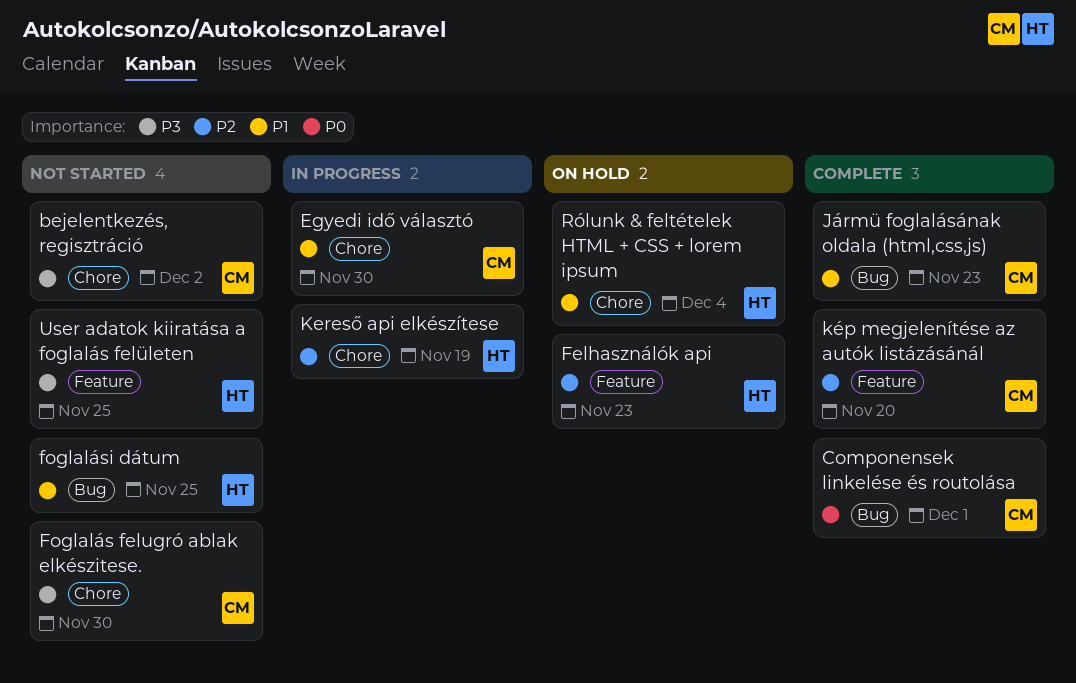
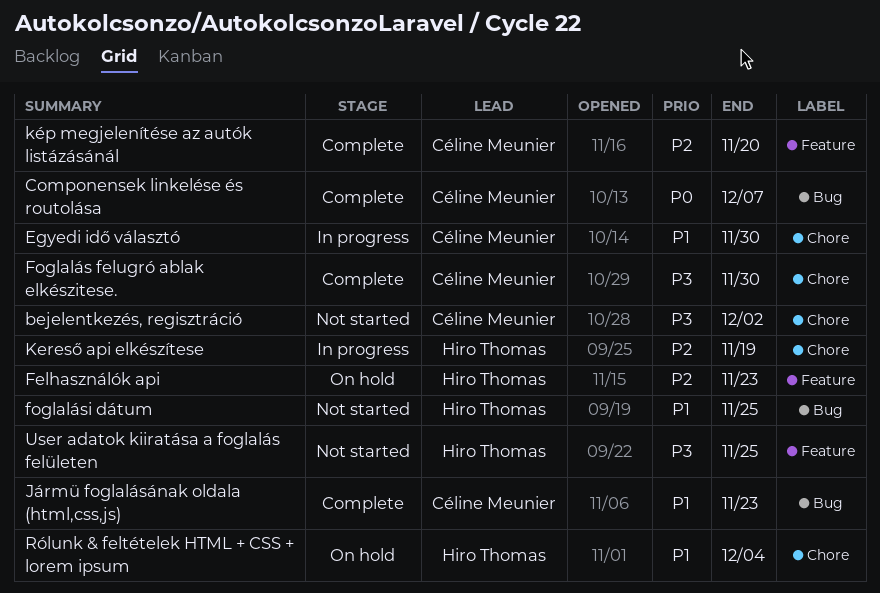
Componensek linkelése és routolása, due: Dec 1 -> Dec 7
Foglalás felugró ablak elkészitese., status: Not started -> Complete

